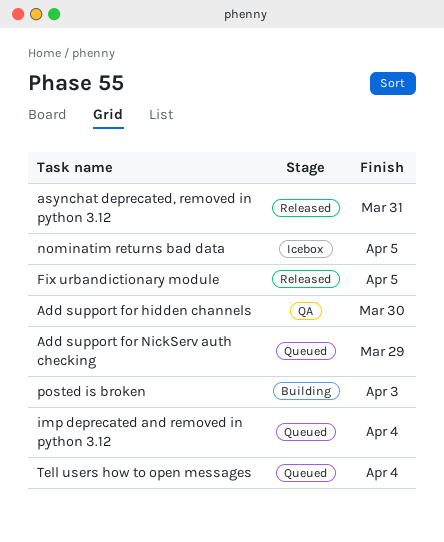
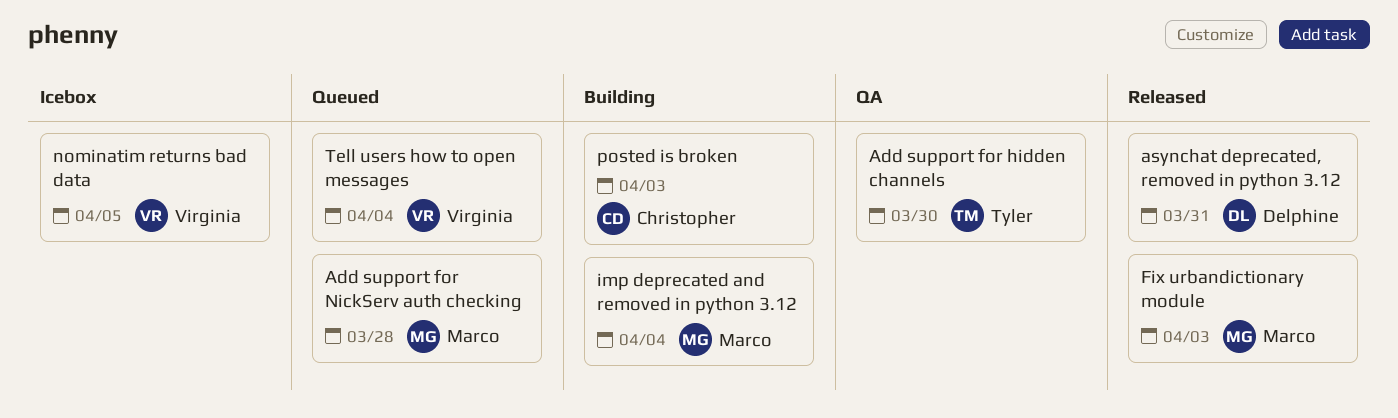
Add support for NickServ auth checking, due: Mar 29 -> Mar 28
Fix urbandictionary module, due: Apr 5 -> Apr 3
imp deprecated and removed in python 3.12, status: Queued -> Building

